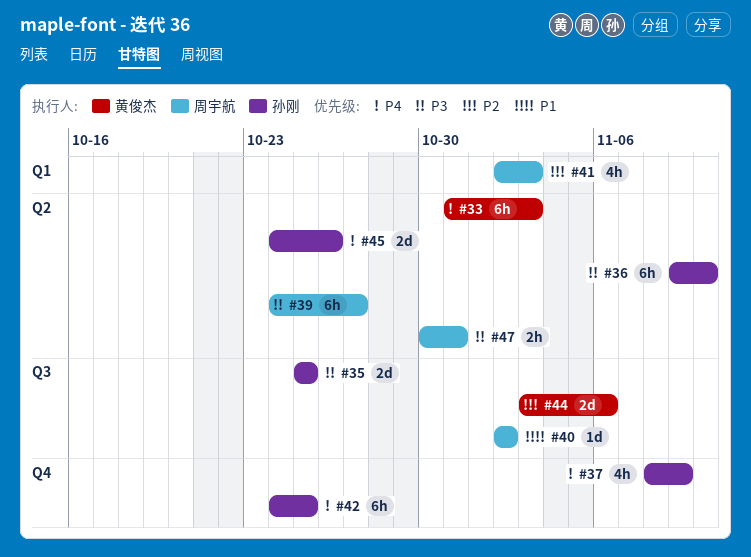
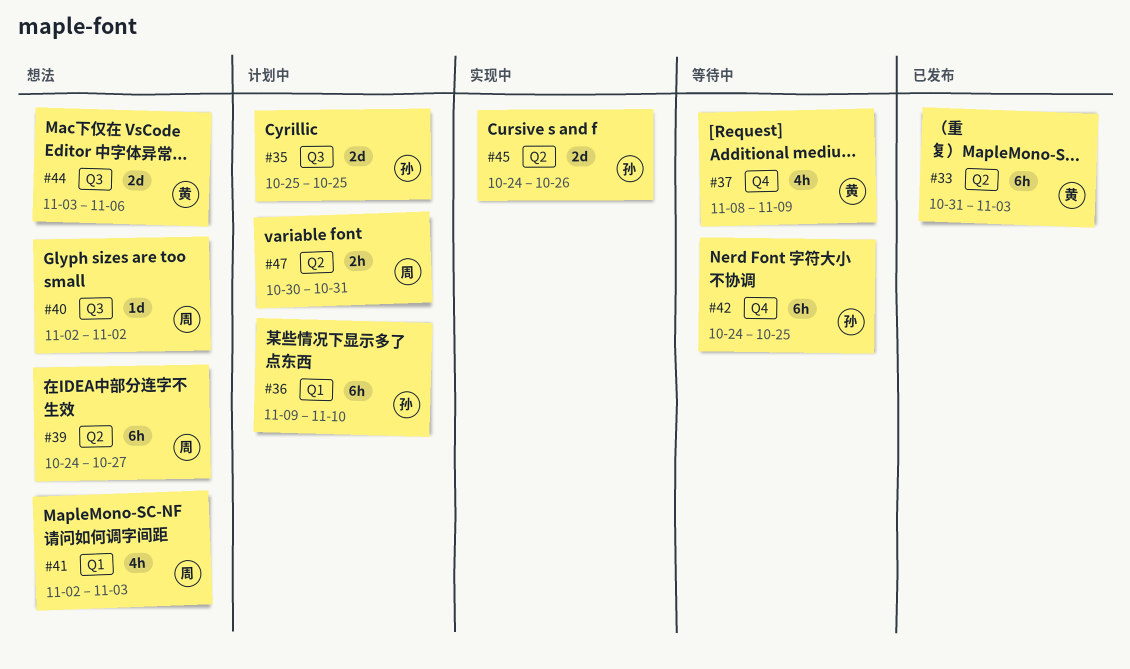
#36, label: Q2 -> Q1
#37, owner: 孙刚 -> 黄俊杰

